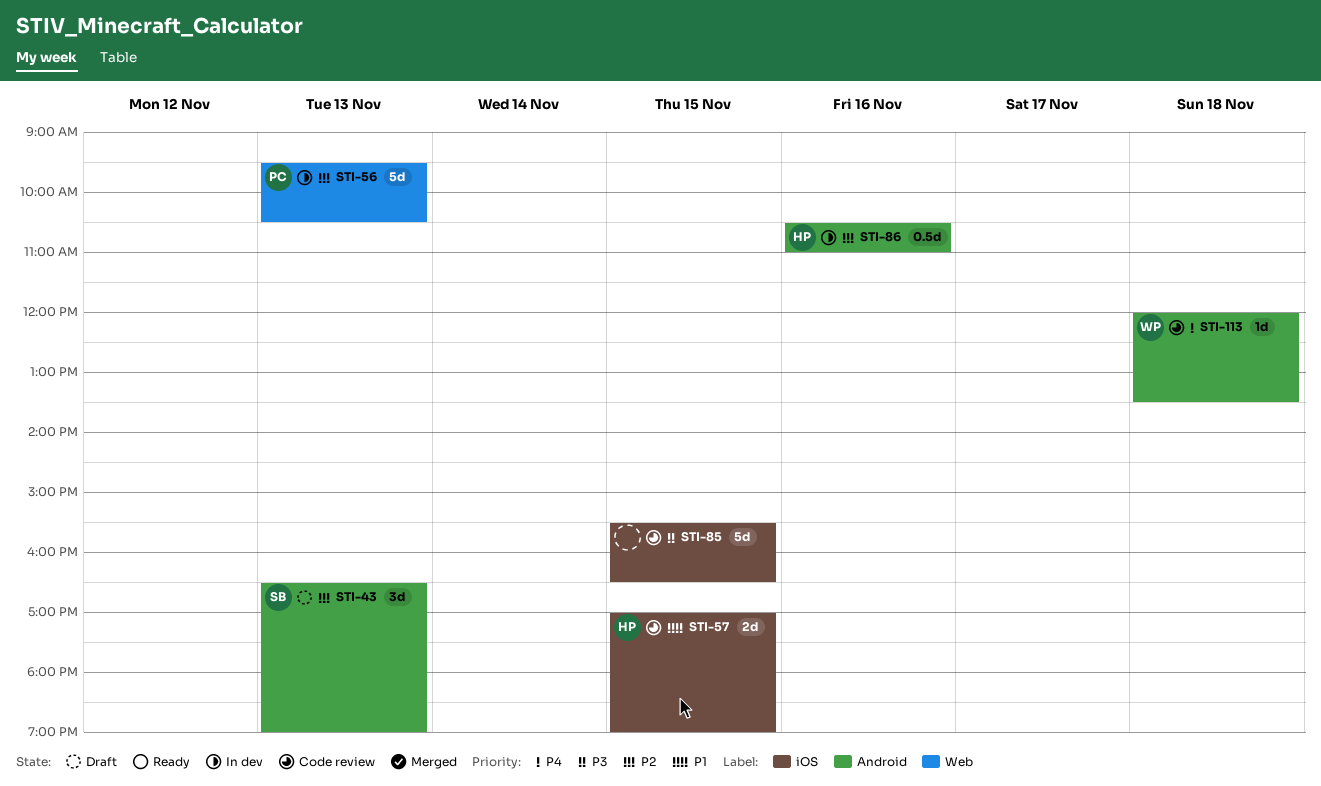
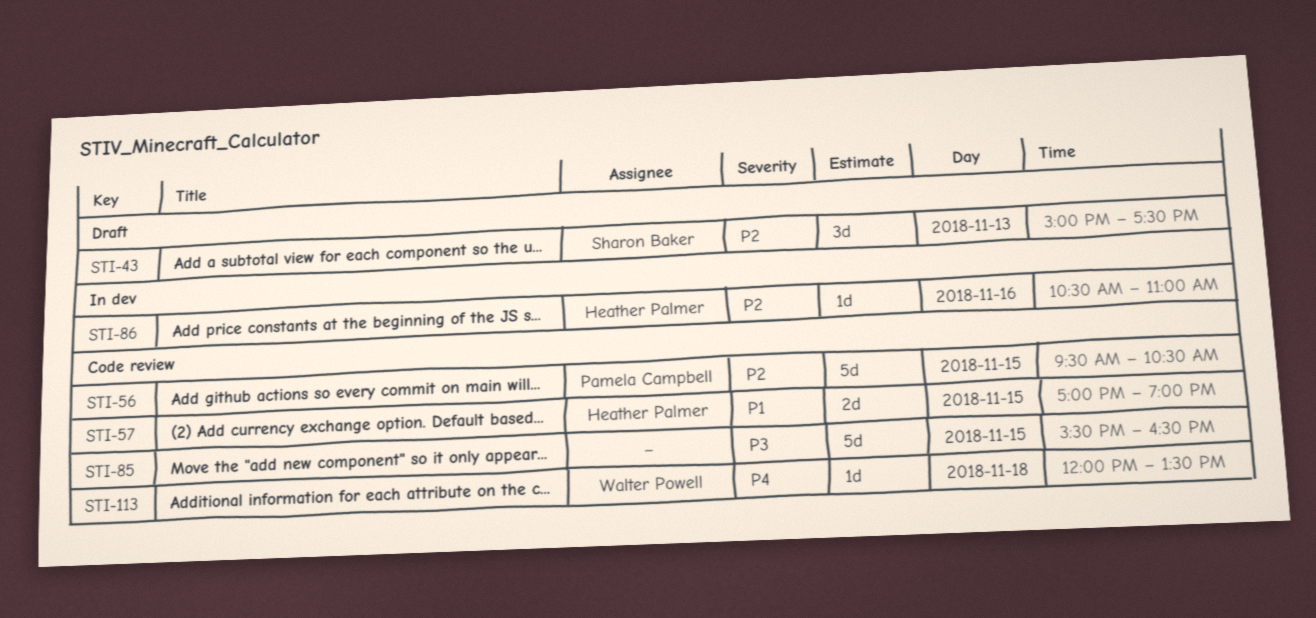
STI-43, begins: 16:30 -> 15:00
STI-43, ends: 19:00 -> 17:30
STI-56, status: In dev -> Code review
STI-56, day: Nov 13 -> Nov 15
STI-86, estimate: 0.5d -> 1d

